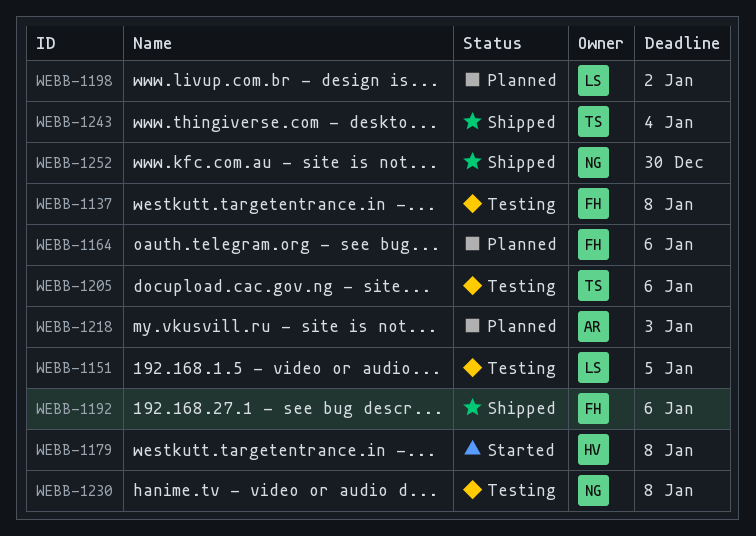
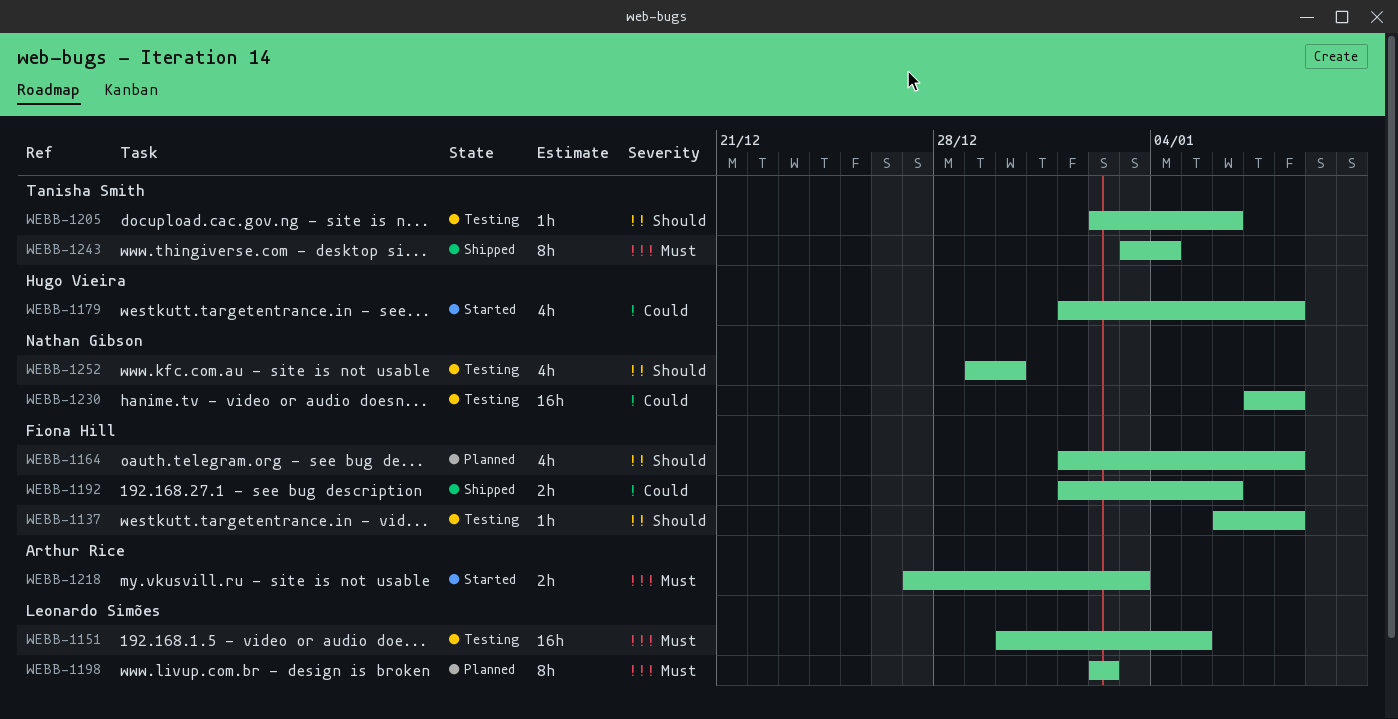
WEBB-1164, due: Jan 6 -> Jan 8
WEBB-1218, status: Planned -> Started
WEBB-1252, status: Shipped -> Testing

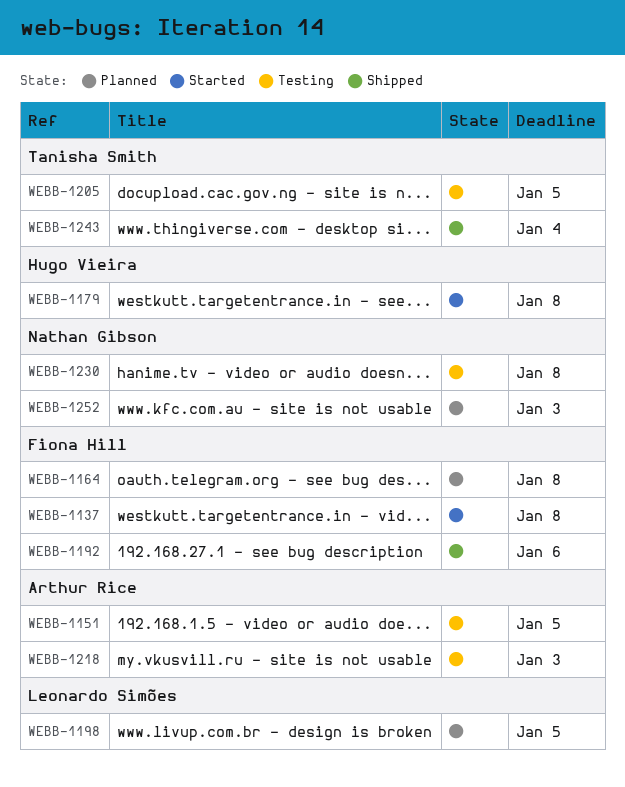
WEBB-1137, status: Testing -> Started
WEBB-1151, owner: Leonardo Simões -> Arthur Rice
WEBB-1198, due: Jan 2 -> Jan 5
WEBB-1205, due: Jan 6 -> Jan 5
WEBB-1218, status: Started -> Testing
WEBB-1252, status: Testing -> Planned
WEBB-1252, due: Dec 30 -> Jan 3

